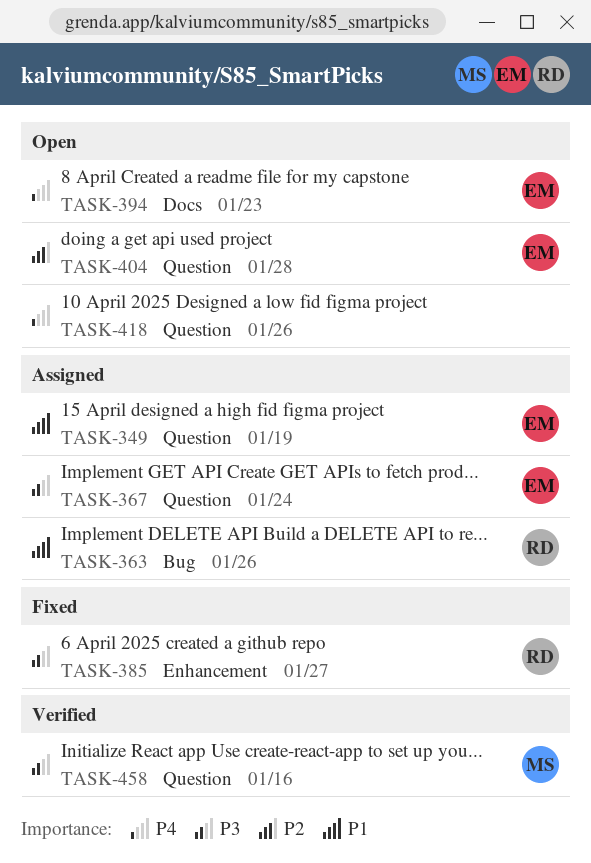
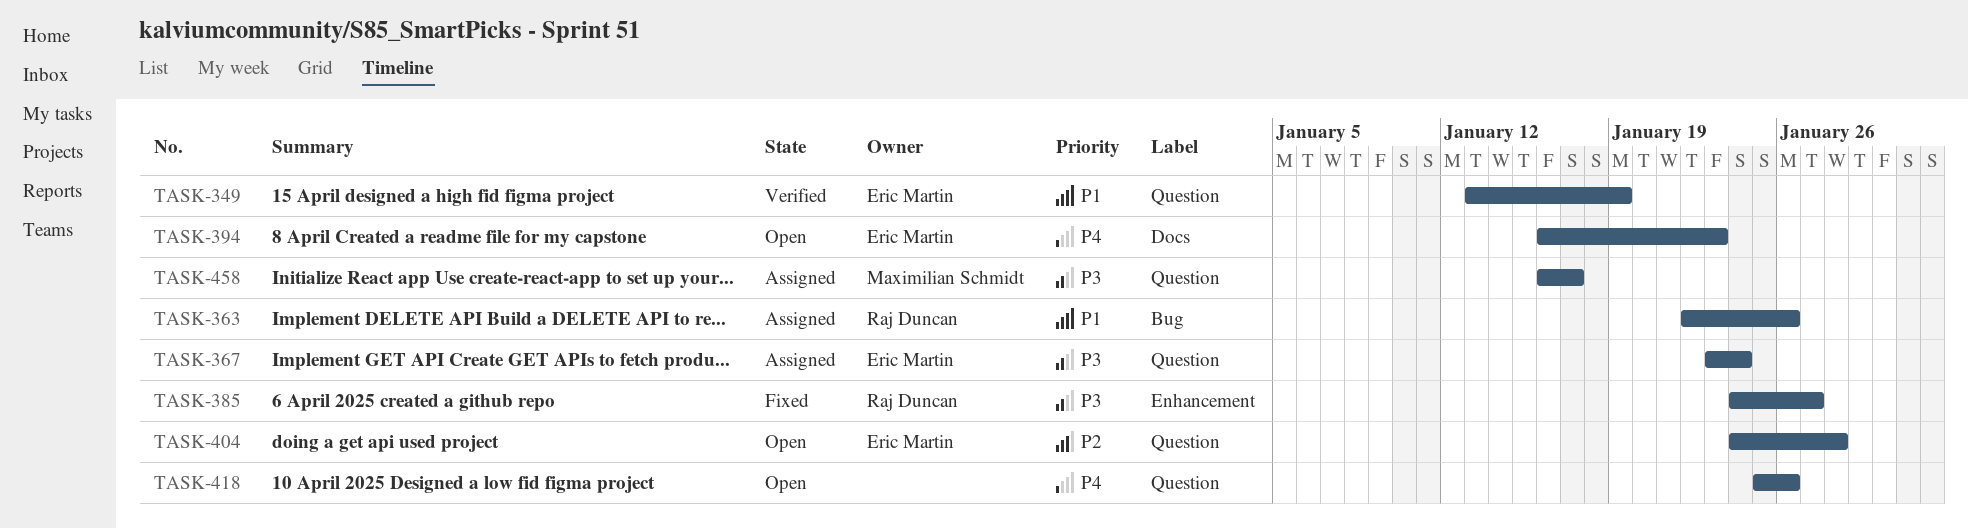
TASK-349, status: Assigned -> Verified
TASK-458, status: Verified -> Assigned
TASK-458, due: Jan 16 -> Jan 17

